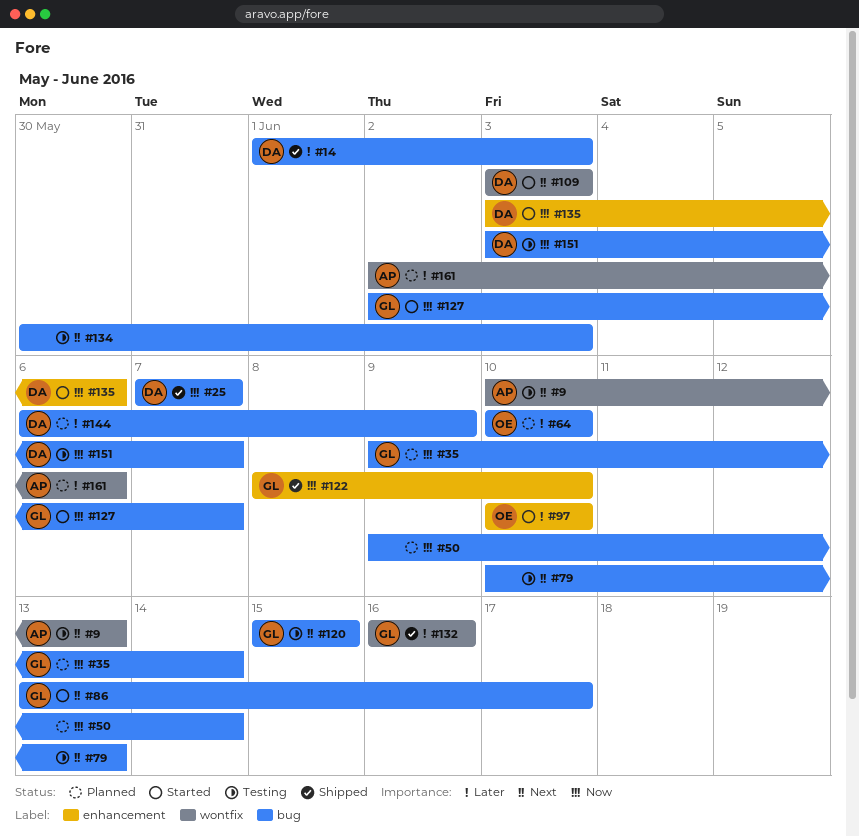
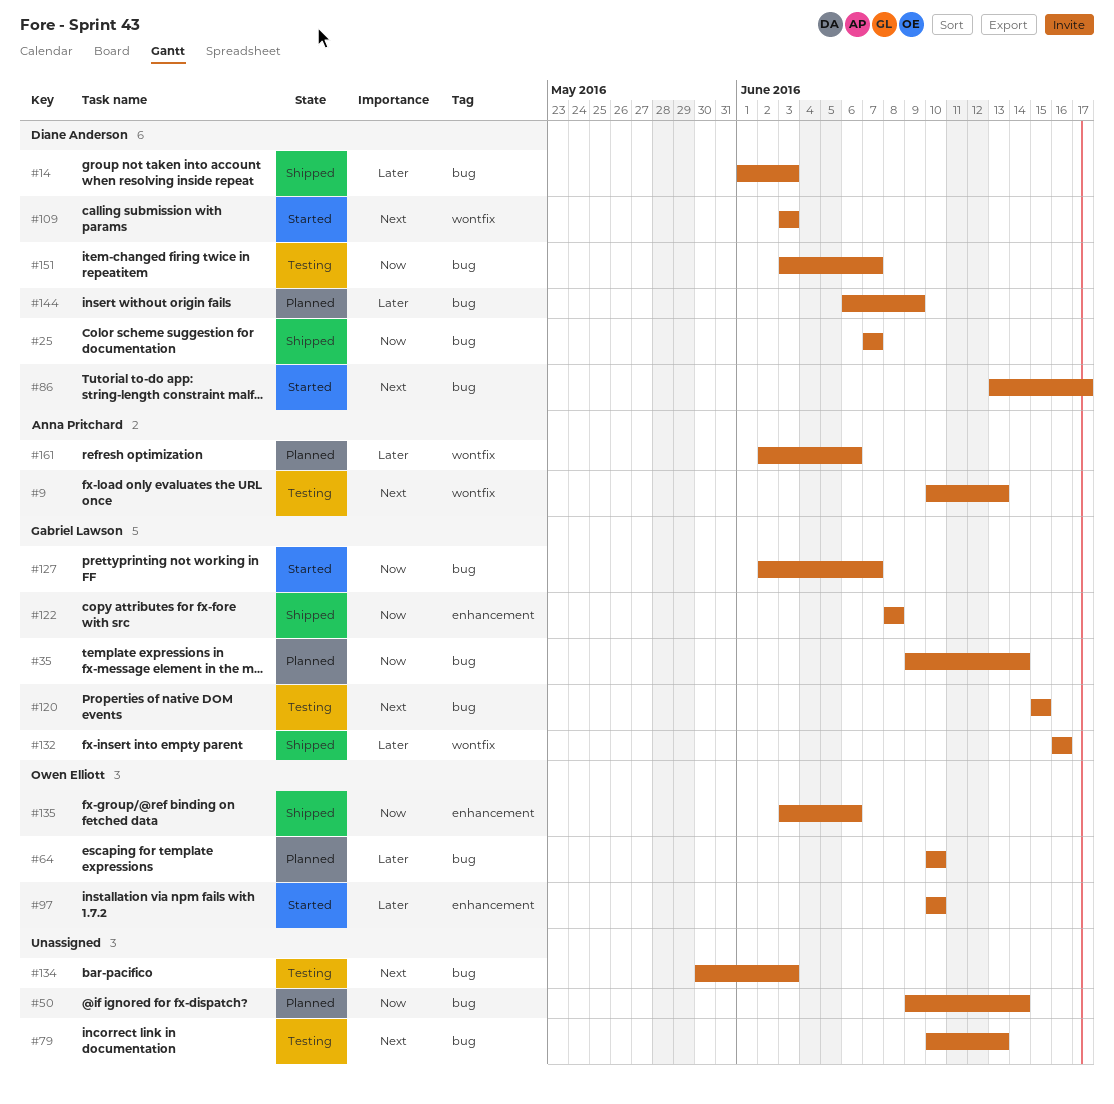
#86, owner: Gabriel Lawson -> Diane Anderson
#122, due: Jun 10 -> Jun 8
#135, status: Started -> Shipped
#135, owner: Diane Anderson -> Owen Elliott

